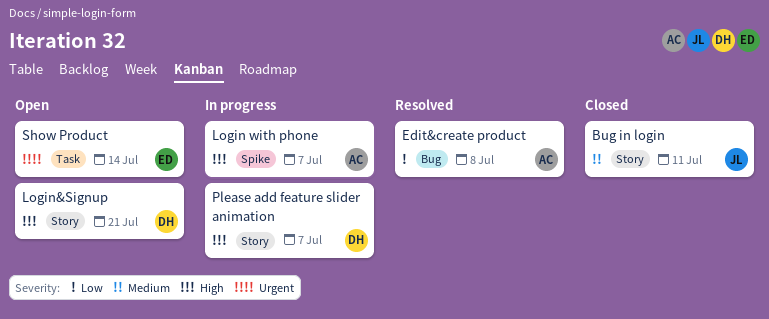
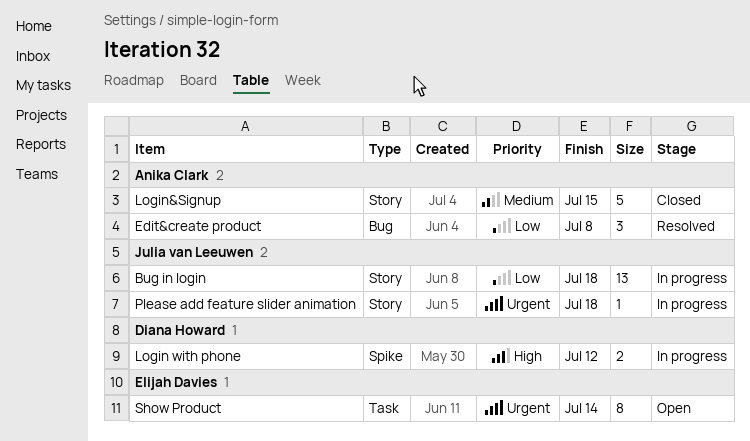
Bug in login, status: Closed -> In progress
Bug in login, priority: Medium -> Low
Bug in login, due: Jul 11 -> Jul 18
Login with phone, owner: Anika Clark -> Diana Howard
Login with phone, due: Jul 7 -> Jul 12
Login&Signup, status: Open -> Closed
Login&Signup, owner: Diana Howard -> Anika Clark
Login&Signup, priority: High -> Medium
Login&Signup, due: Jul 21 -> Jul 15
Please add feature slider animation, owner: Diana Howard -> Julia van Leeuwen
Please add feature slider animation, priority: High -> Urgent
Please add feature slider animation, due: Jul 7 -> Jul 18

